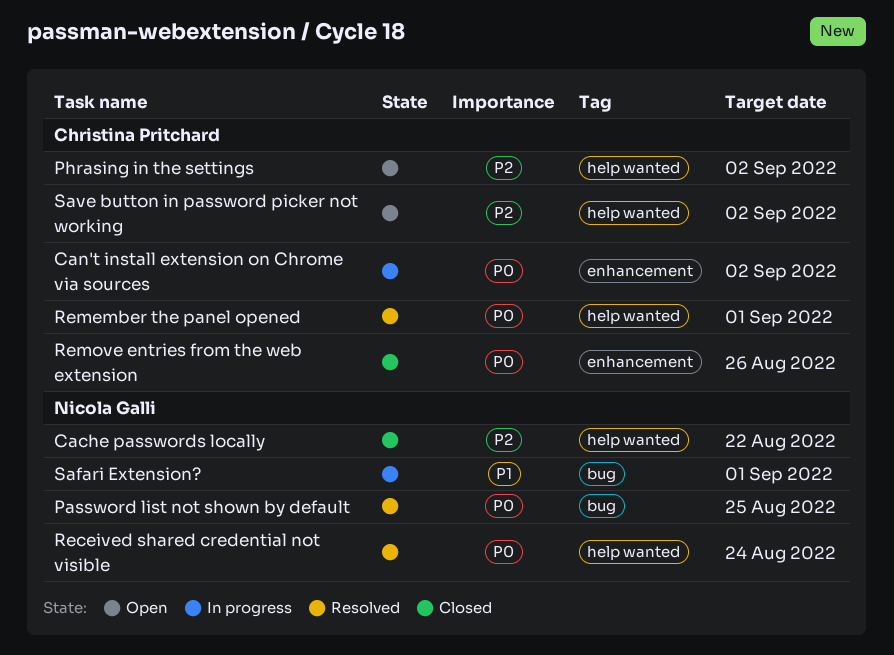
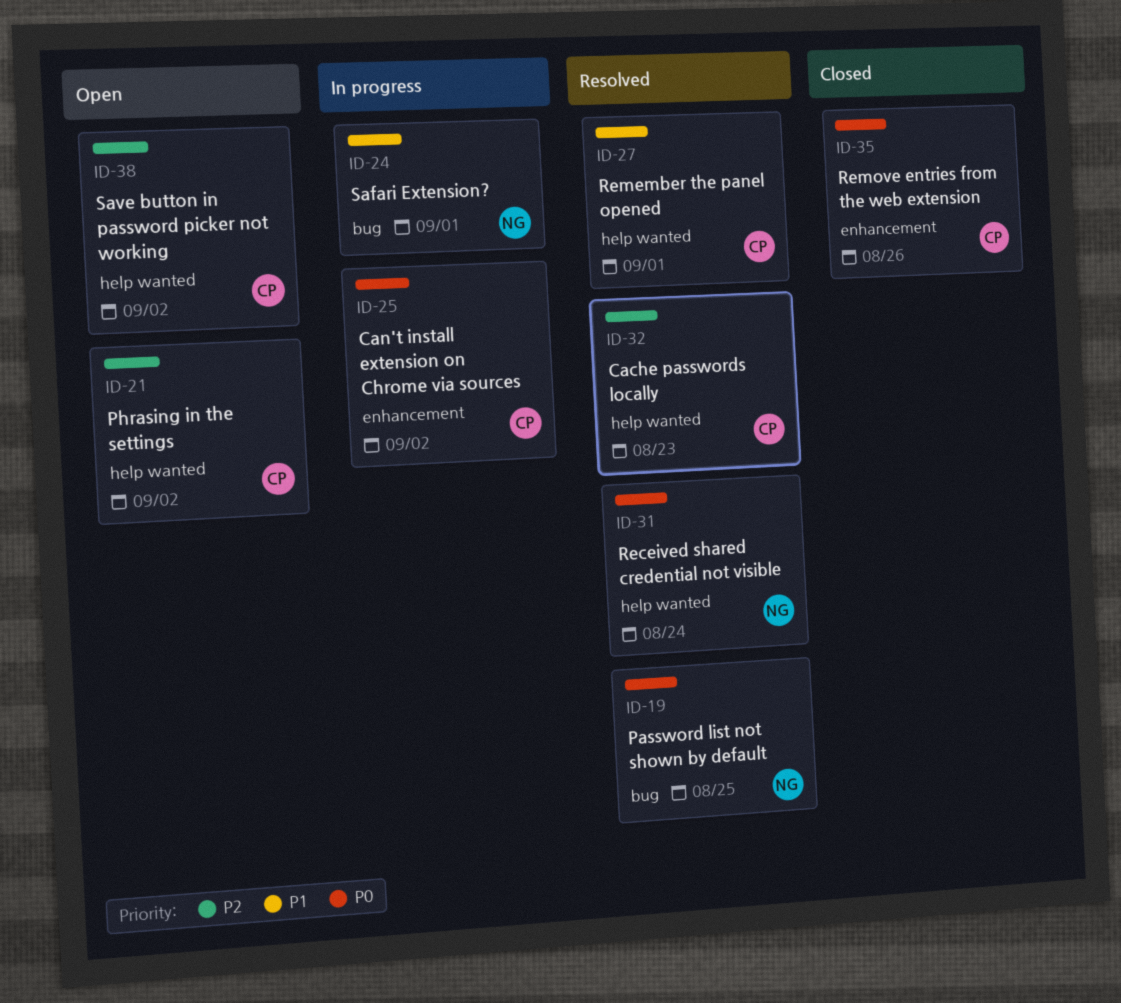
Cache passwords locally, status: Closed -> Resolved
Cache passwords locally, owner: Nicola Galli -> Christina Pritchard
Cache passwords locally, due: Aug 22 -> Aug 23
Remember the panel opened, priority: P0 -> P1

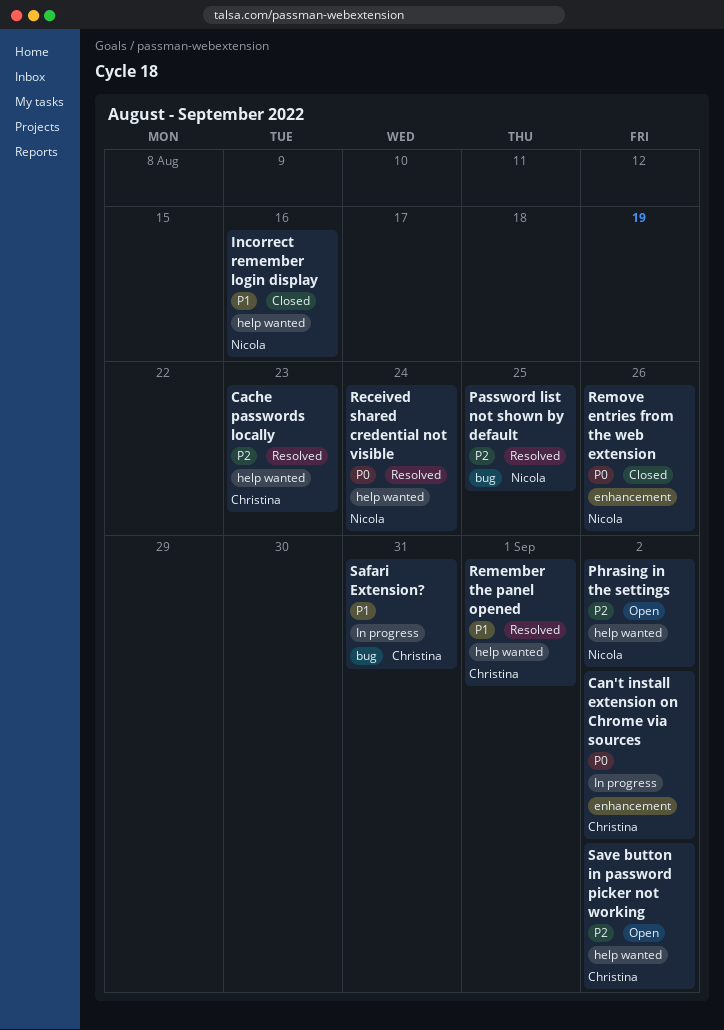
Incorrect remember login display: none -> present
Password list not shown by default, priority: P0 -> P2
Phrasing in the settings, owner: Christina -> Nicola
Remove entries from the web extension, owner: Christina -> Nicola
Safari Extension?, owner: Nicola -> Christina
Safari Extension?, due: Sep 1 -> Aug 31

